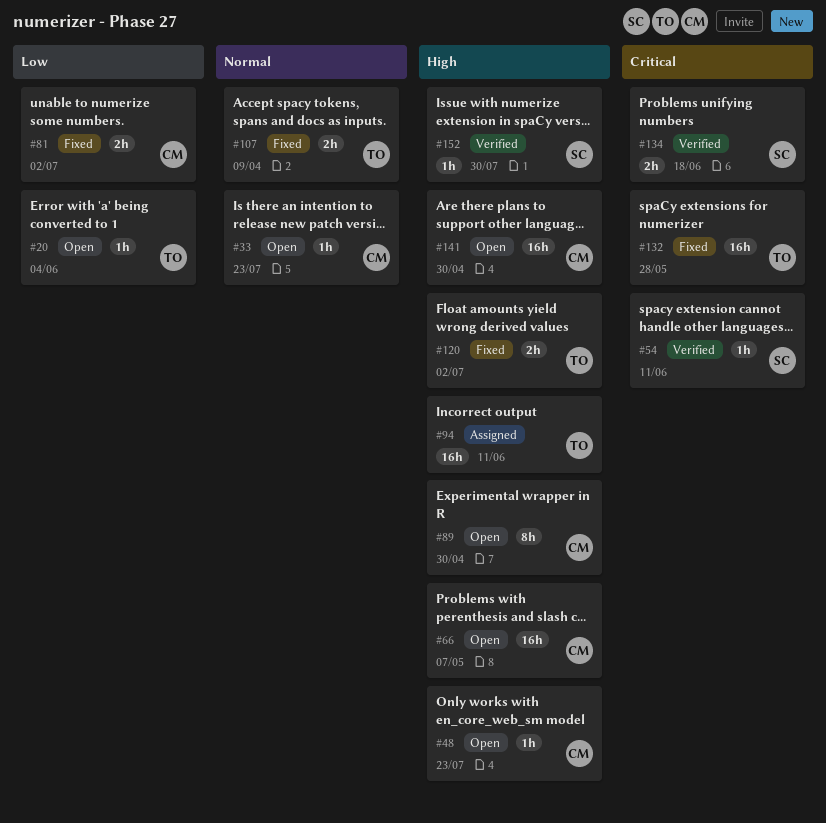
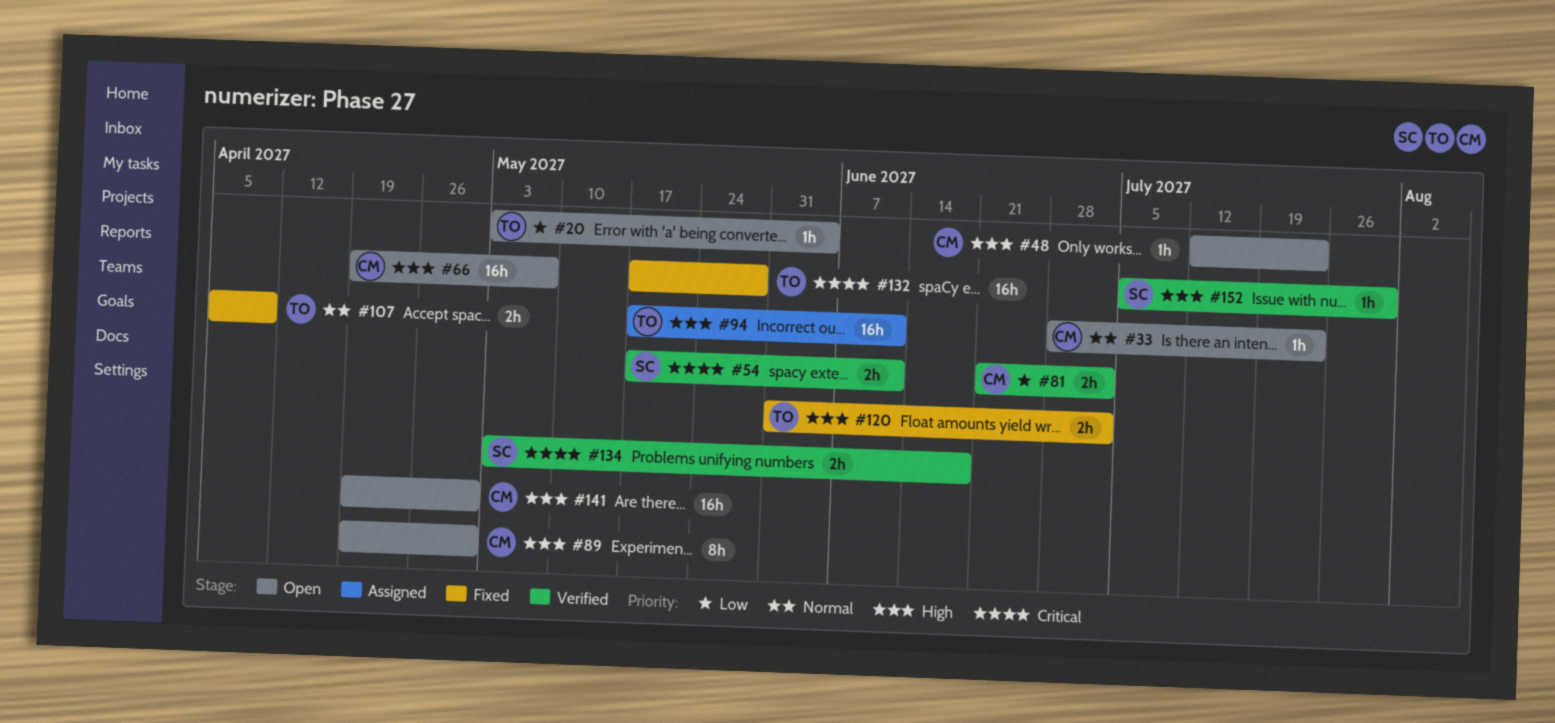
#54, estimate: 1h -> 2h
#81, status: Fixed -> Verified

